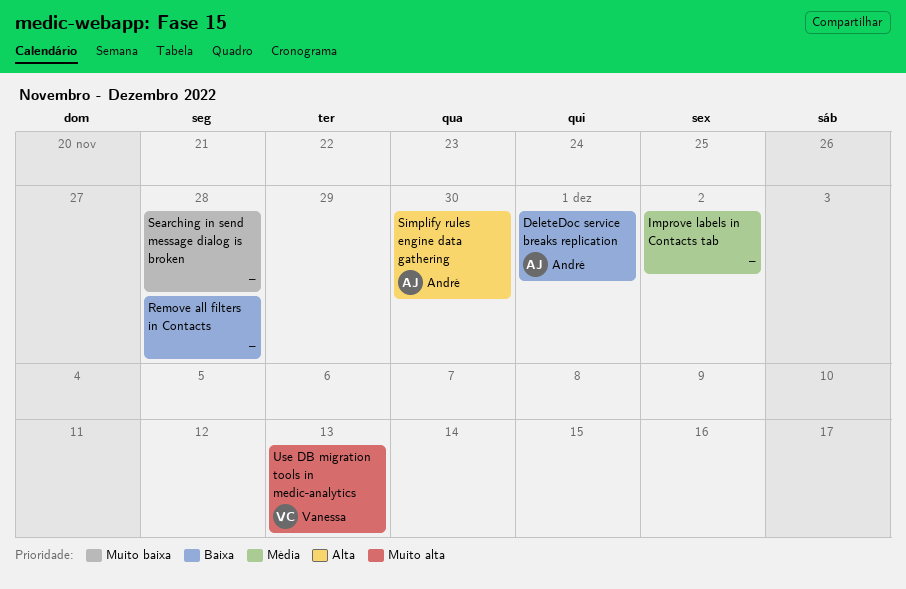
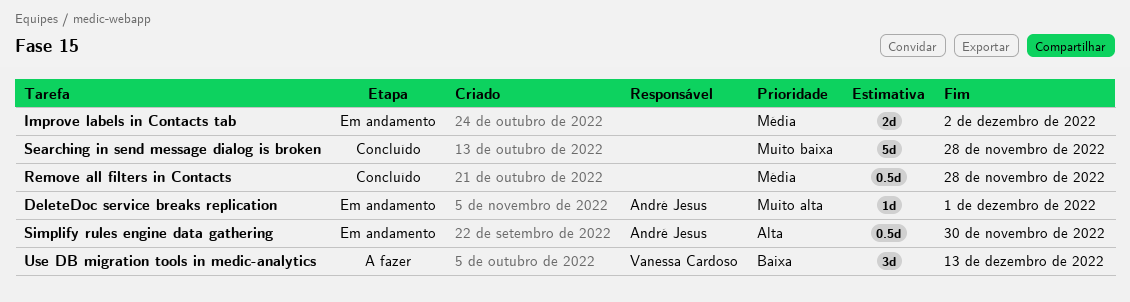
DeleteDoc service breaks replication, priority: Baixa -> Muito alta
Remove all filters in Contacts, priority: Baixa -> Média
Use DB migration tools in medic-analytics, priority: Muito alta -> Baixa

